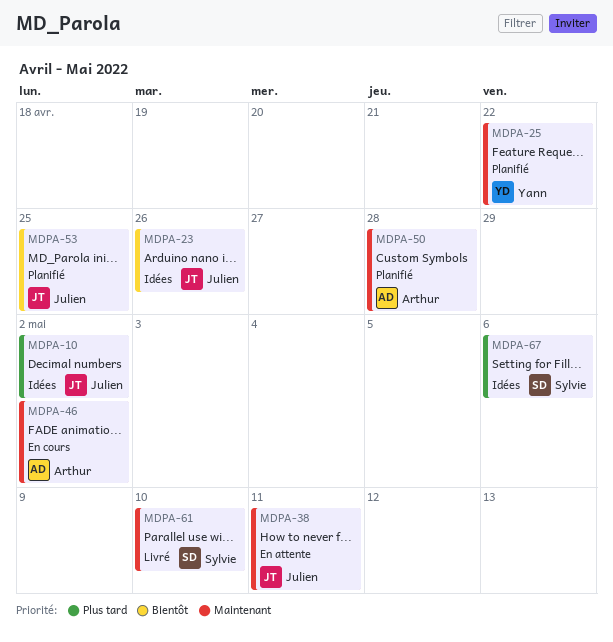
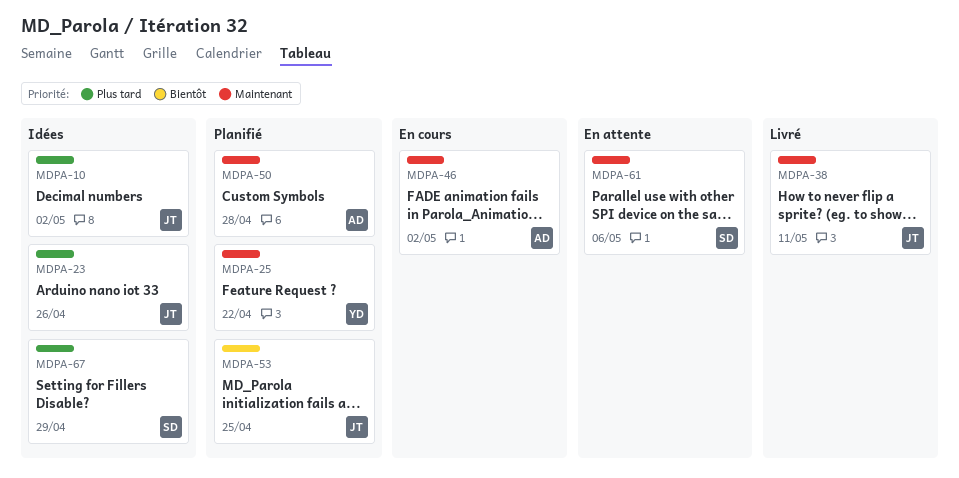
MDPA-23, priority: Bientôt -> Plus tard
MDPA-38, status: En attente -> Livré
MDPA-61, status: Livré -> En attente
MDPA-61, due: May 10 -> May 6
MDPA-67, due: May 6 -> Apr 29

